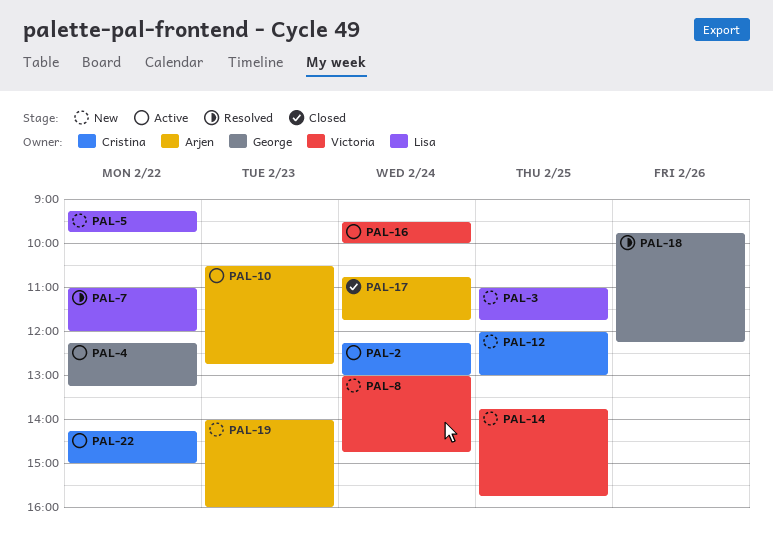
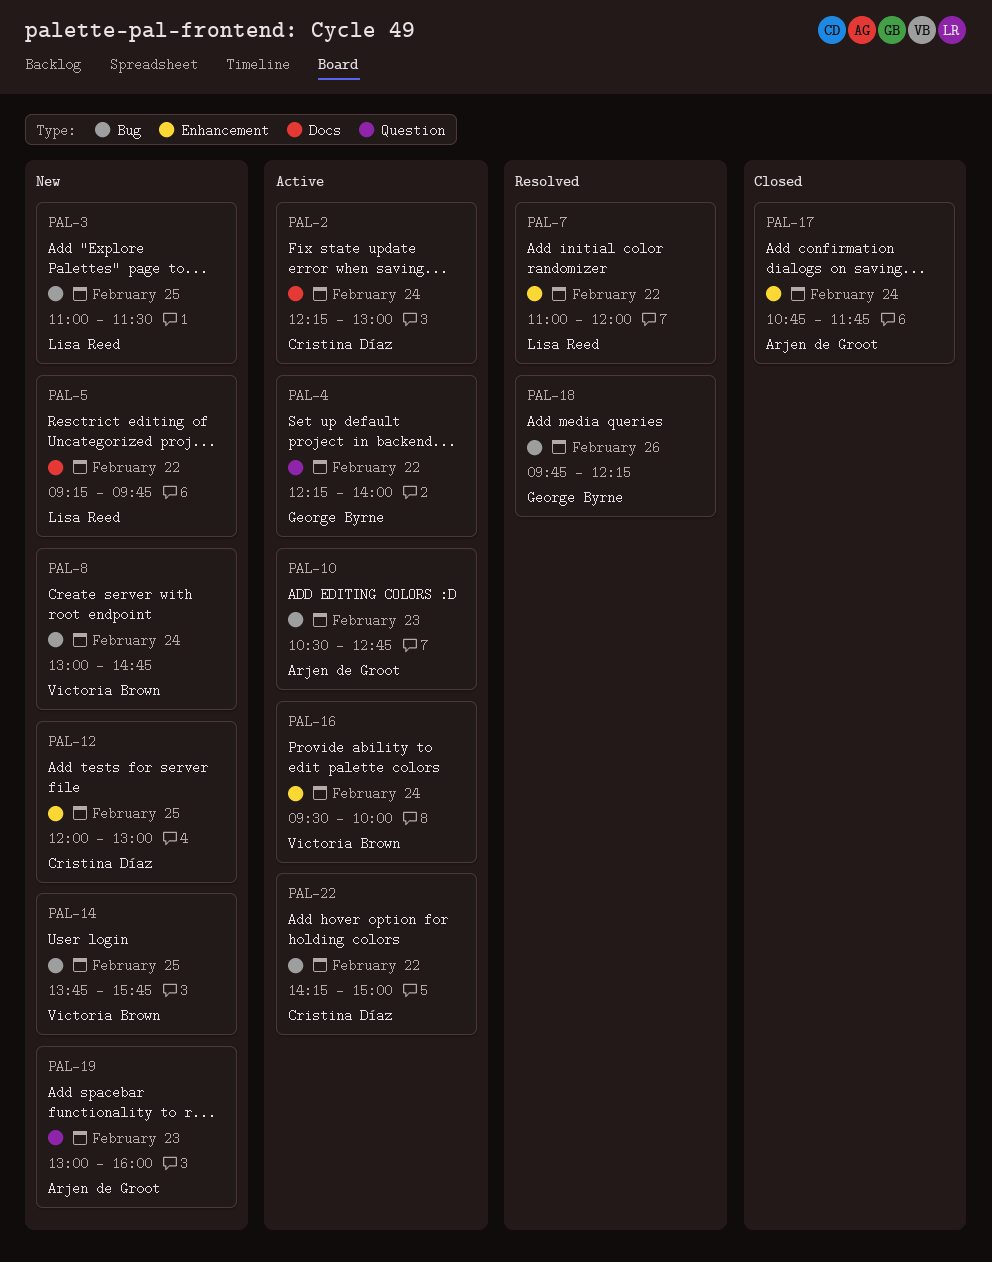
PAL-3, ends: 11:45 -> 11:30
PAL-4, ends: 13:15 -> 14:00
PAL-19, begins: 14:00 -> 13:00

